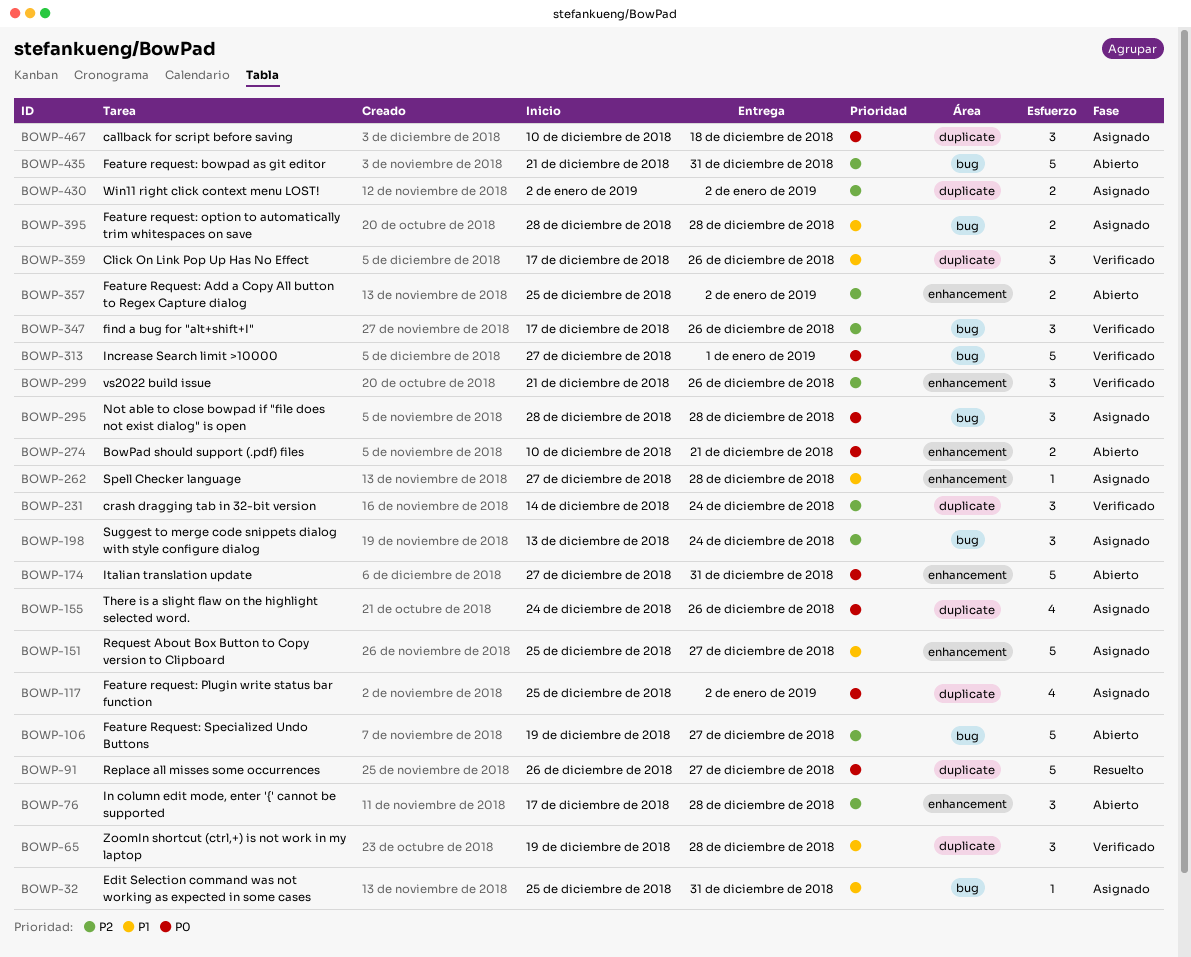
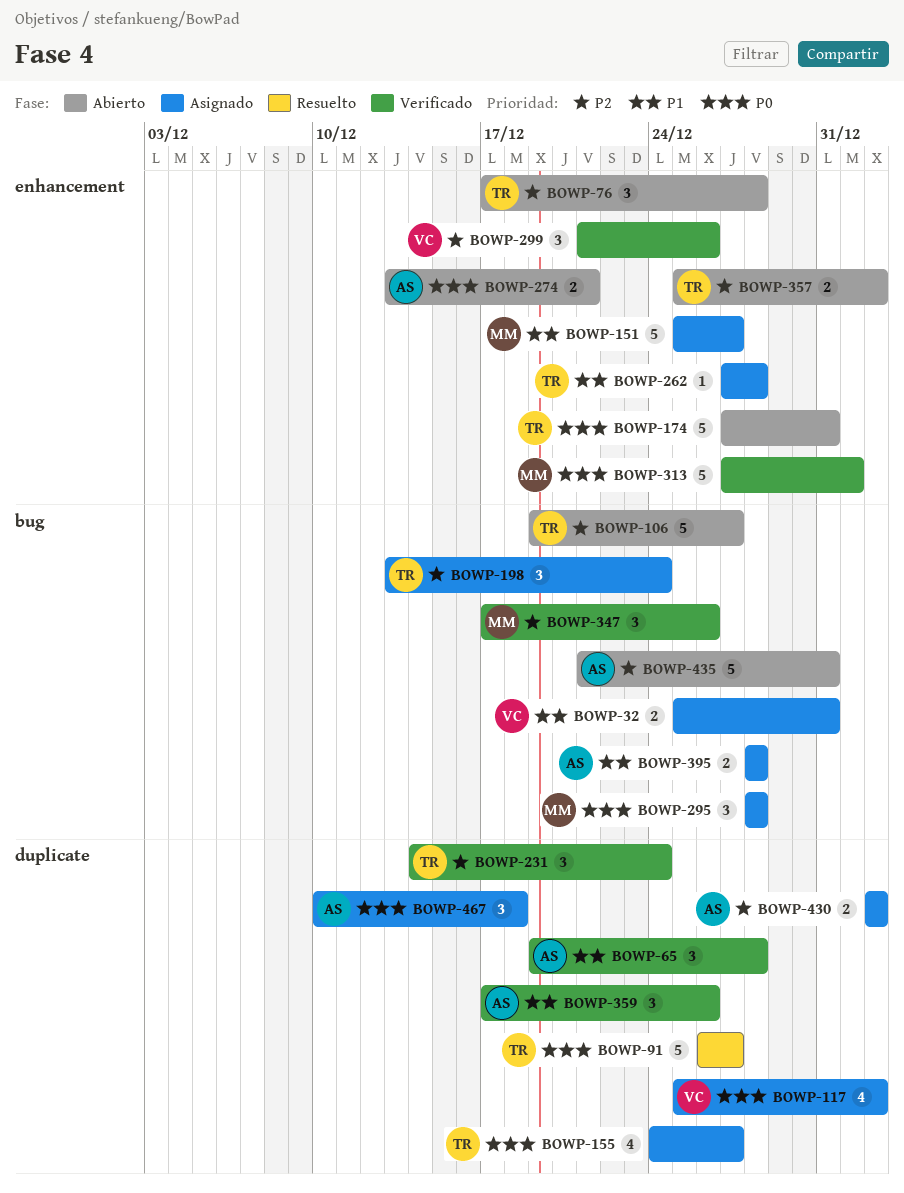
BOWP-32, estimate: 1 -> 2
BOWP-155, due: Dec 26 -> Dec 27
BOWP-274, start: Dec 10 -> Dec 13
BOWP-313, label: bug -> enhancement

